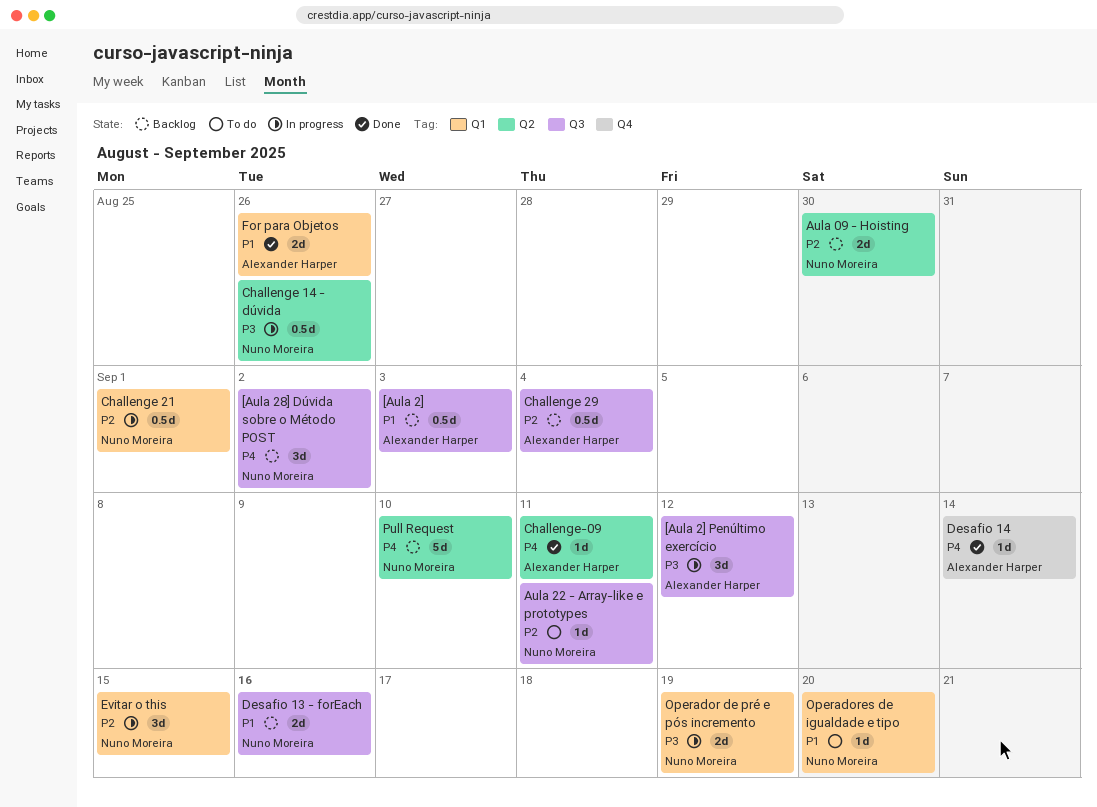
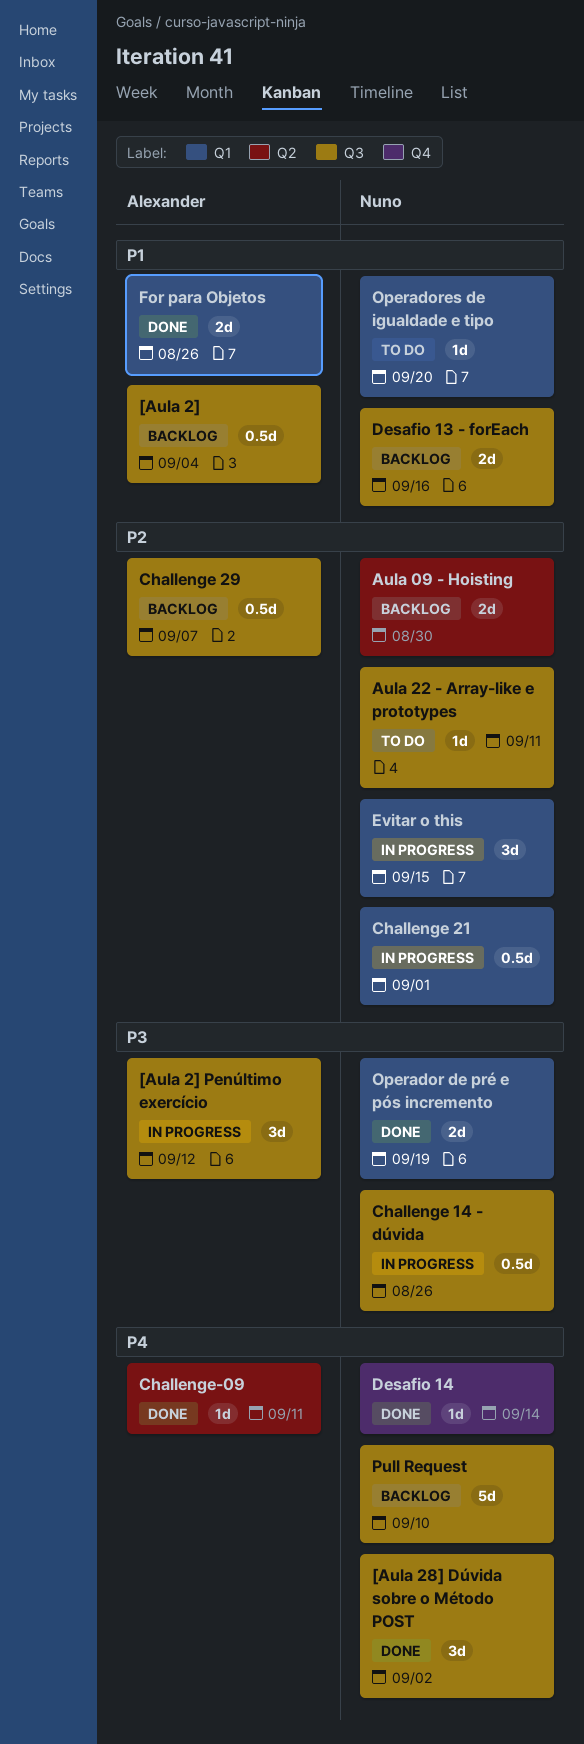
[Aula 28] Dúvida sobre o Método POST, status: Backlog -> Done
[Aula 2], due: Sep 3 -> Sep 4
Challenge 14 - dúvida, label: Q2 -> Q3
Challenge 29, due: Sep 4 -> Sep 7
Desafio 14, owner: Alexander Harper -> Nuno Moreira
Operador de pré e pós incremento, status: In progress -> Done
Pull Request, label: Q2 -> Q3

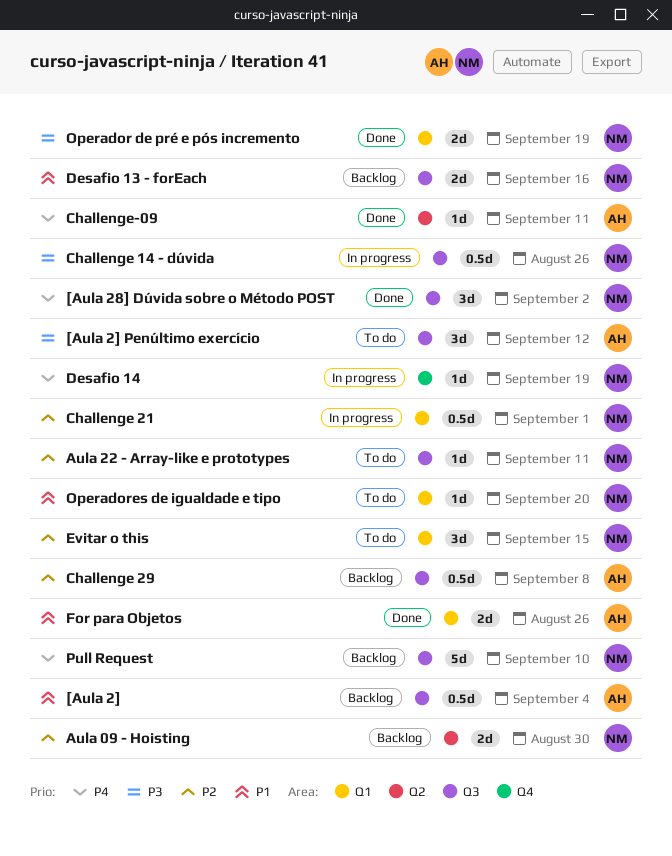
[Aula 2] Penúltimo exercício, status: In progress -> To do
Challenge 29, due: Sep 7 -> Sep 8
Desafio 14, status: Done -> In progress
Desafio 14, due: Sep 14 -> Sep 19
Evitar o this, status: In progress -> To do

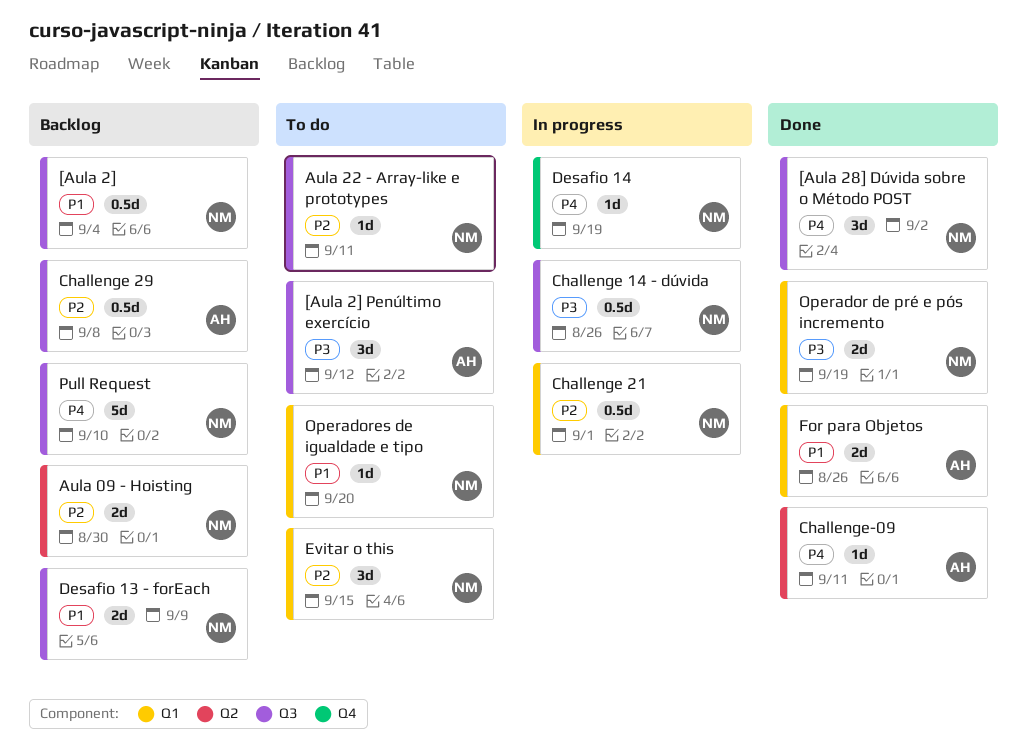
[Aula 2], owner: AH -> NM
Desafio 13 - forEach, due: Sep 16 -> Sep 9

